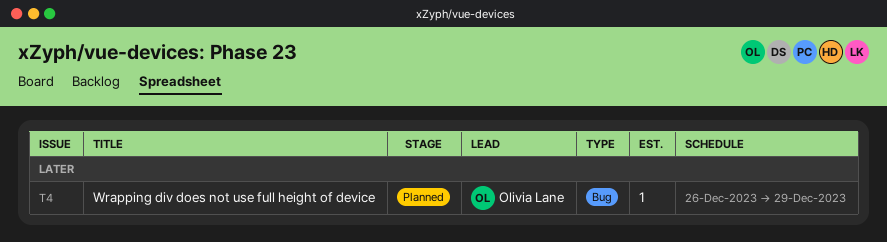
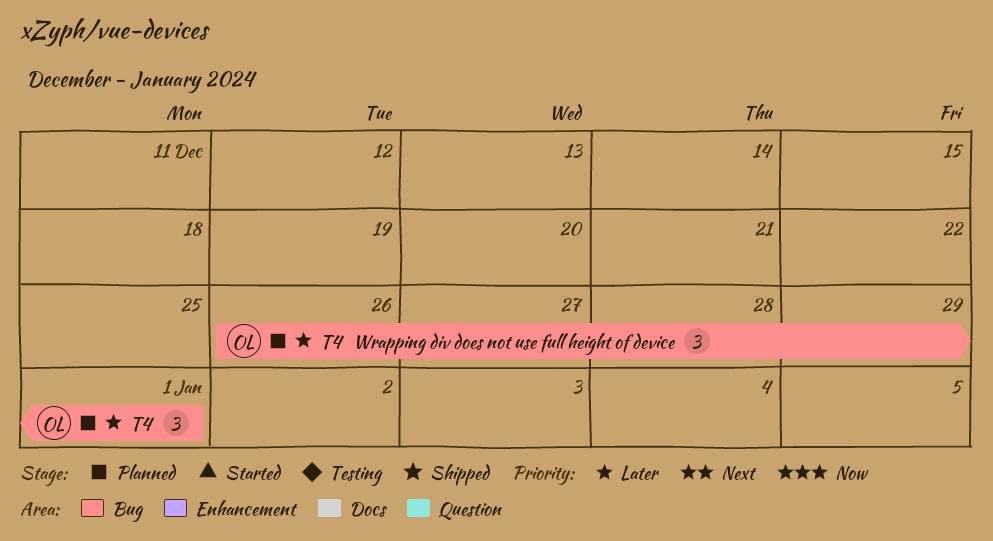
T4, estimate: 1 -> 3
T4, due: Dec 29 -> Jan 1

